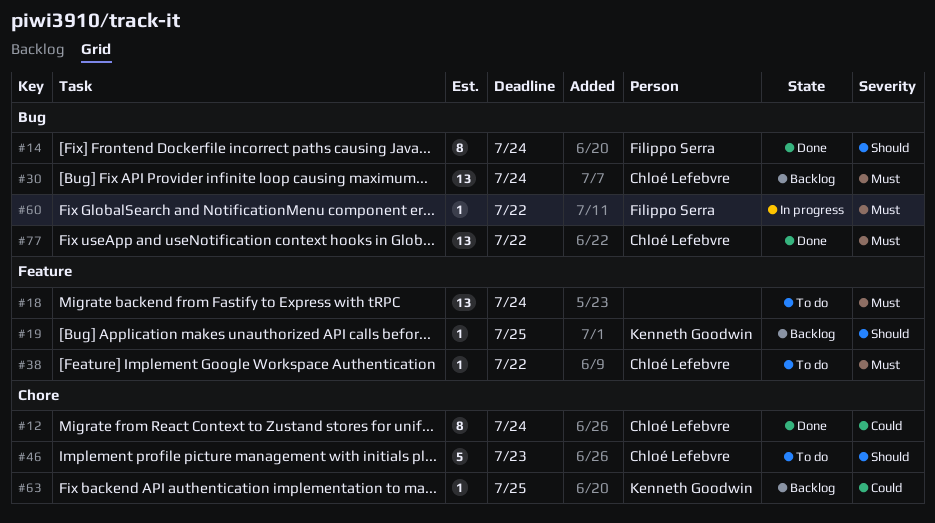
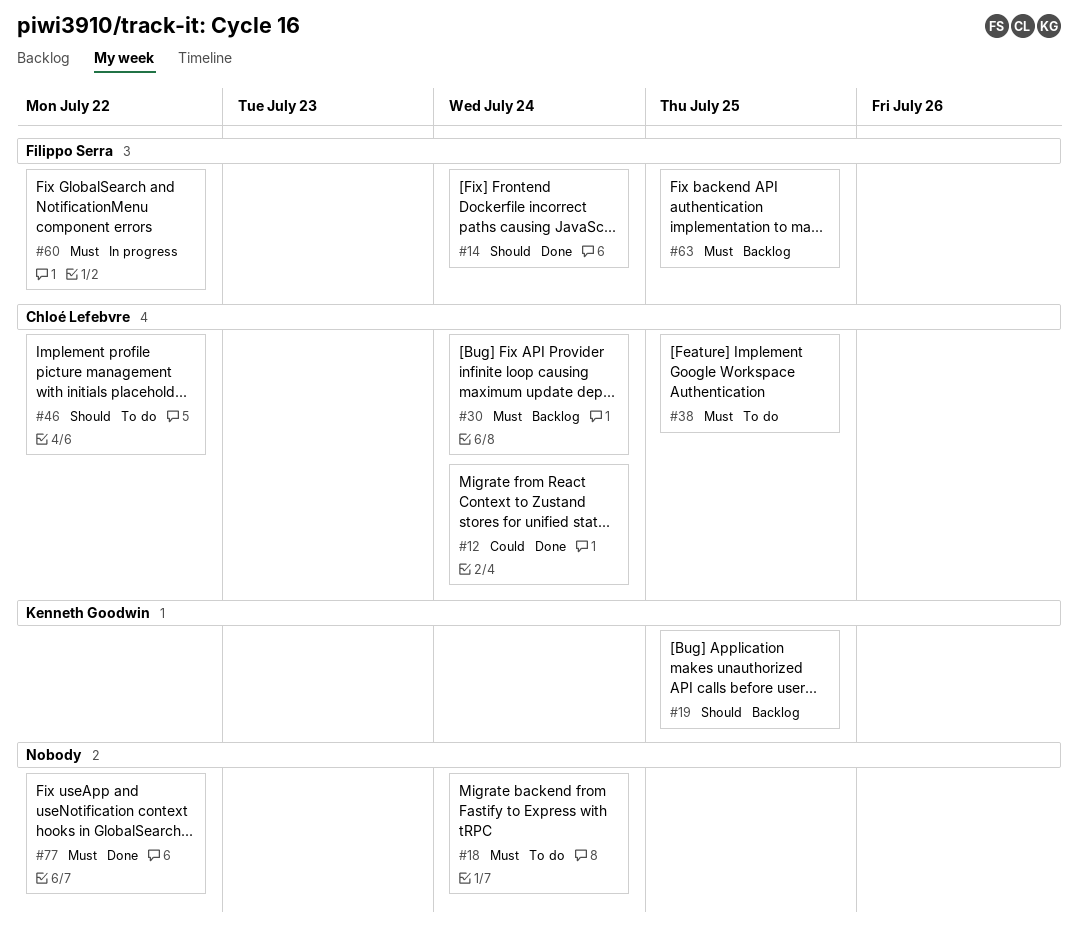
#38, due: Jul 22 -> Jul 25
#46, due: Jul 23 -> Jul 22
#63, owner: Kenneth Goodwin -> Filippo Serra
#63, priority: Could -> Must
#77, owner: Chloé Lefebvre -> none

